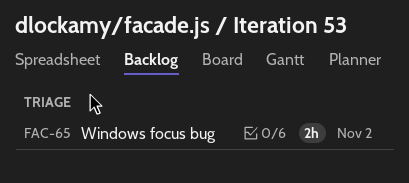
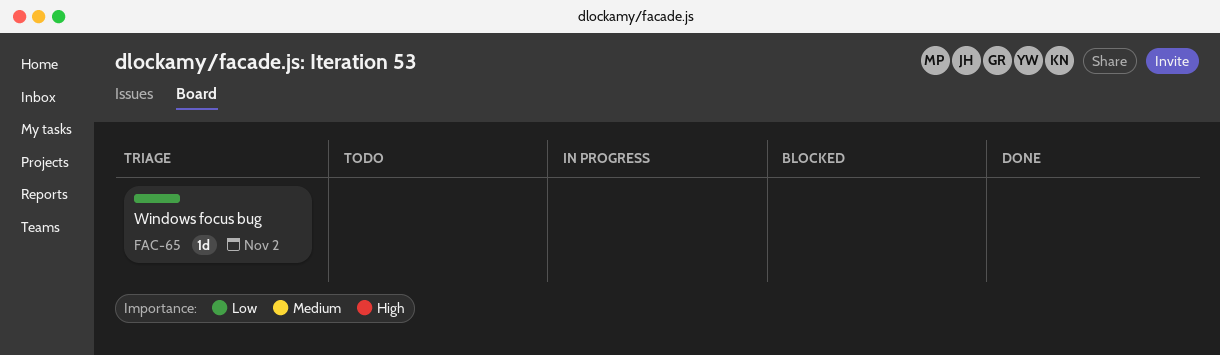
FAC-65, estimate: 2h -> 1d

